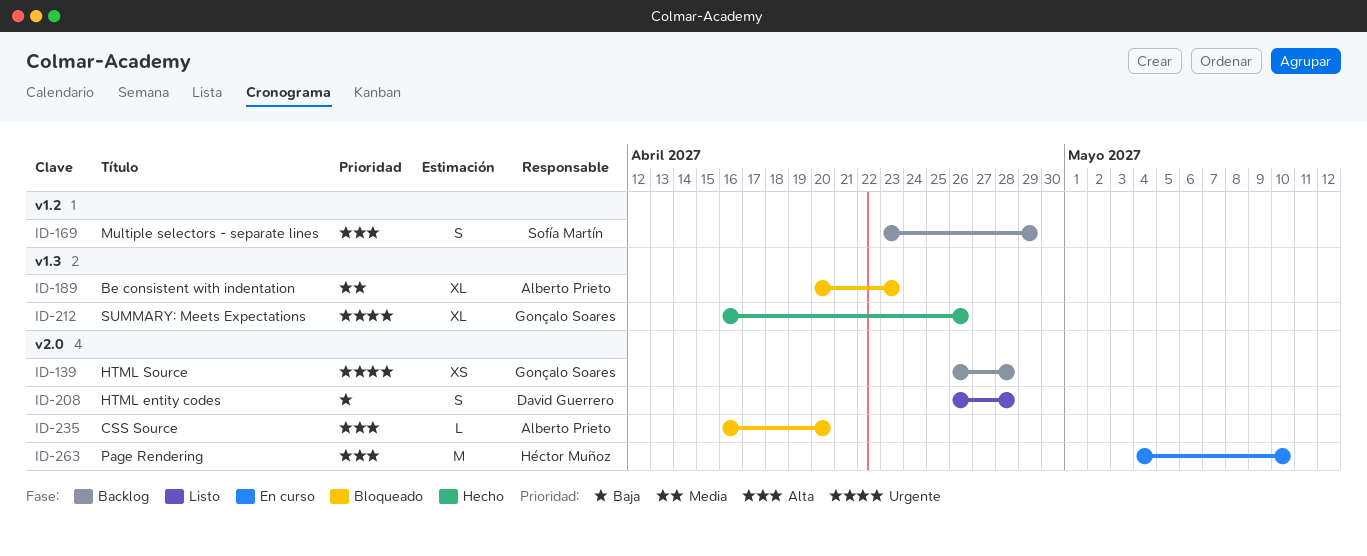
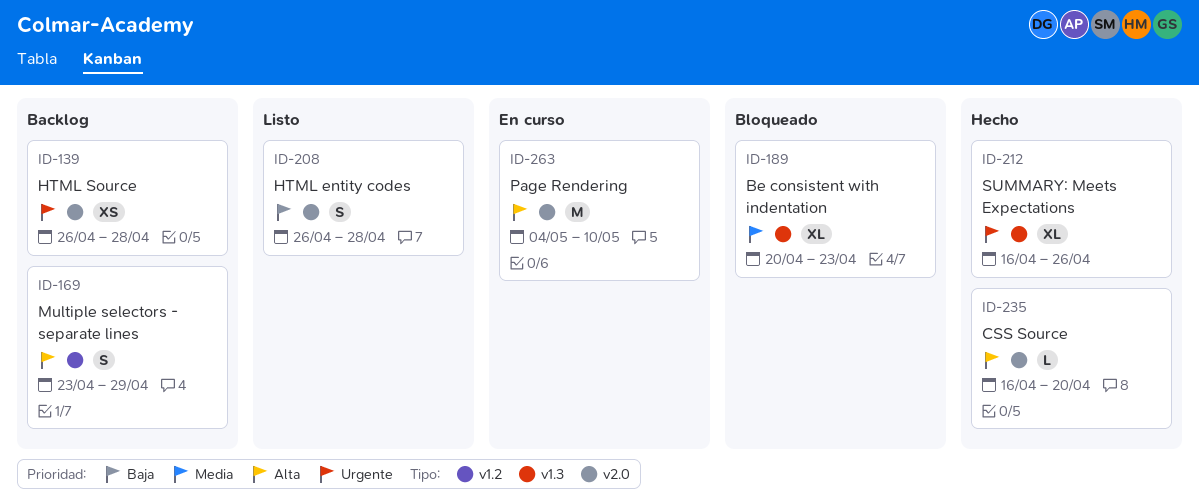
ID-235, status: Bloqueado -> Hecho

